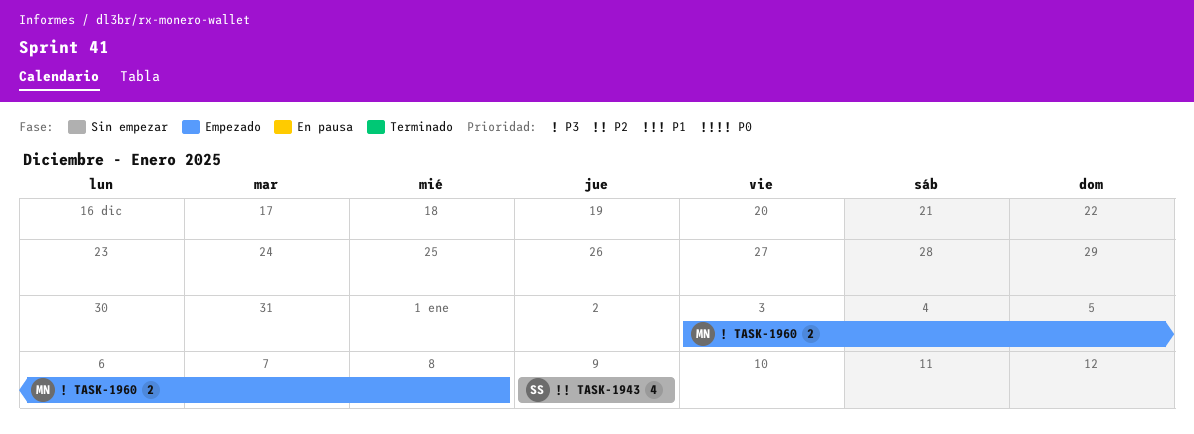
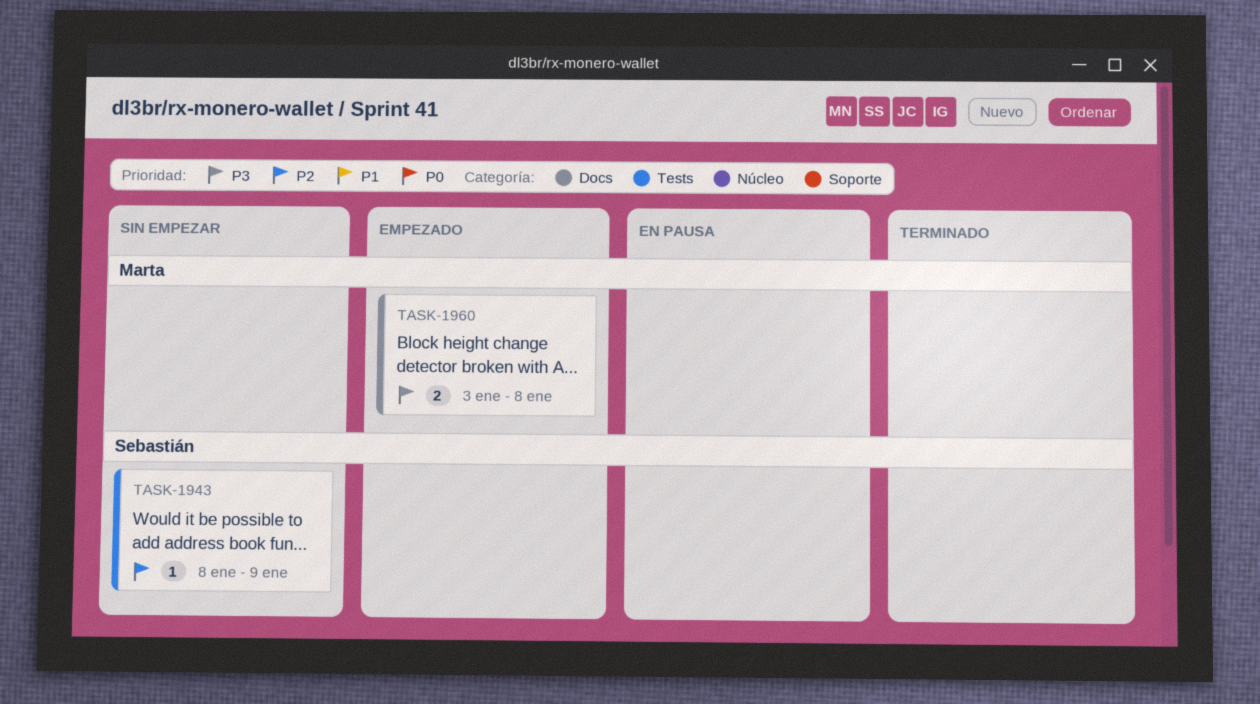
TASK-1943, estimate: 4 -> 1
TASK-1943, start: Jan 9 -> Jan 8

